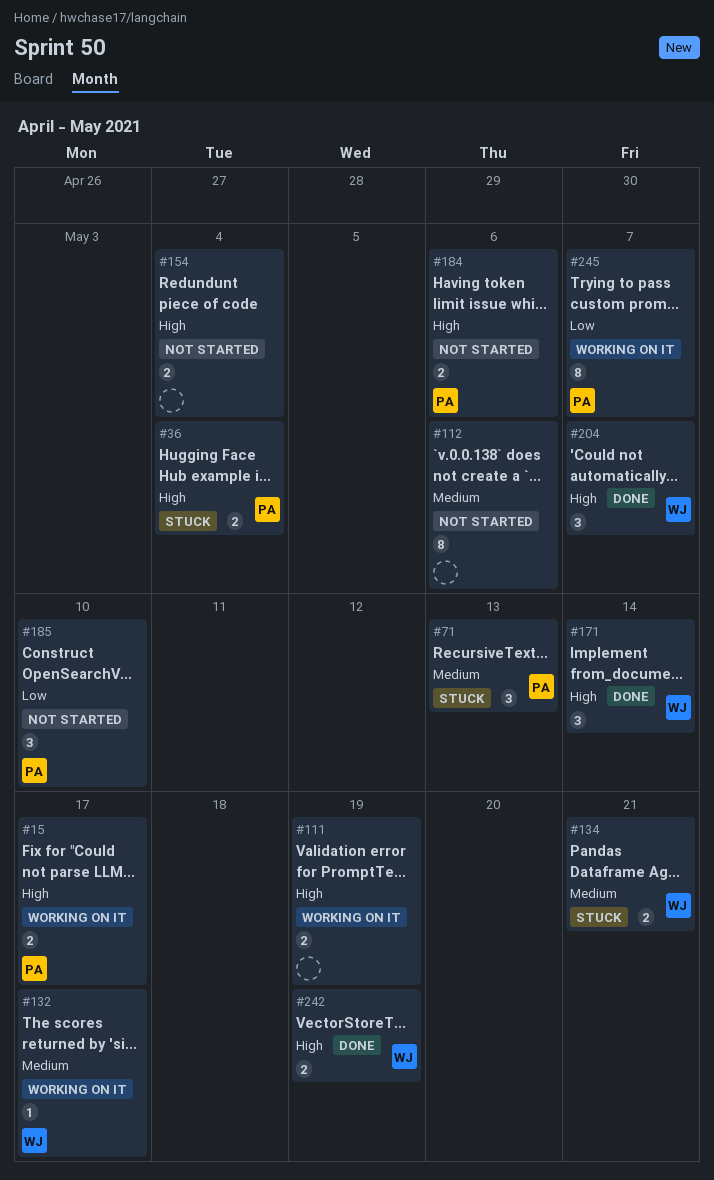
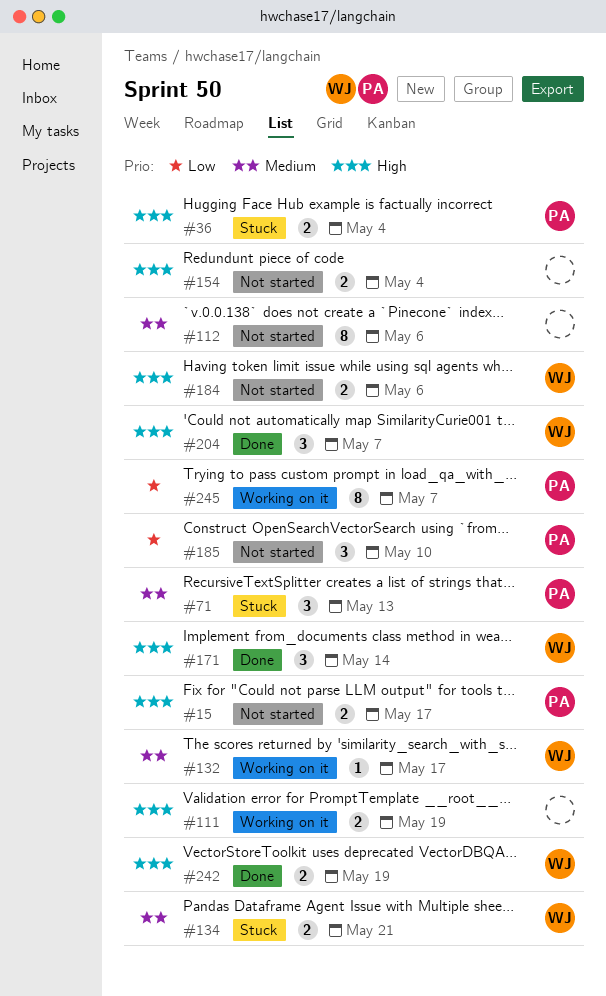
#15, status: Working on it -> Not started
#184, owner: PA -> WJ

